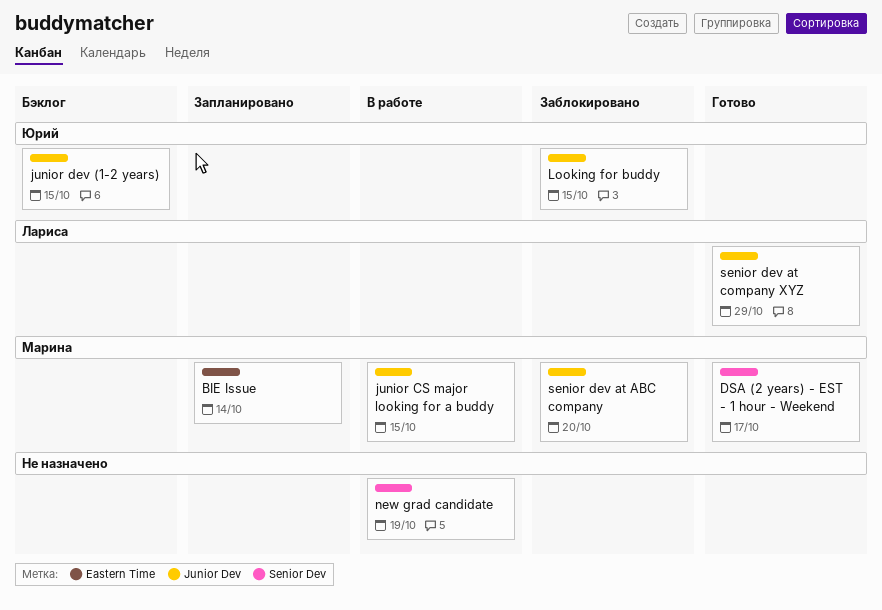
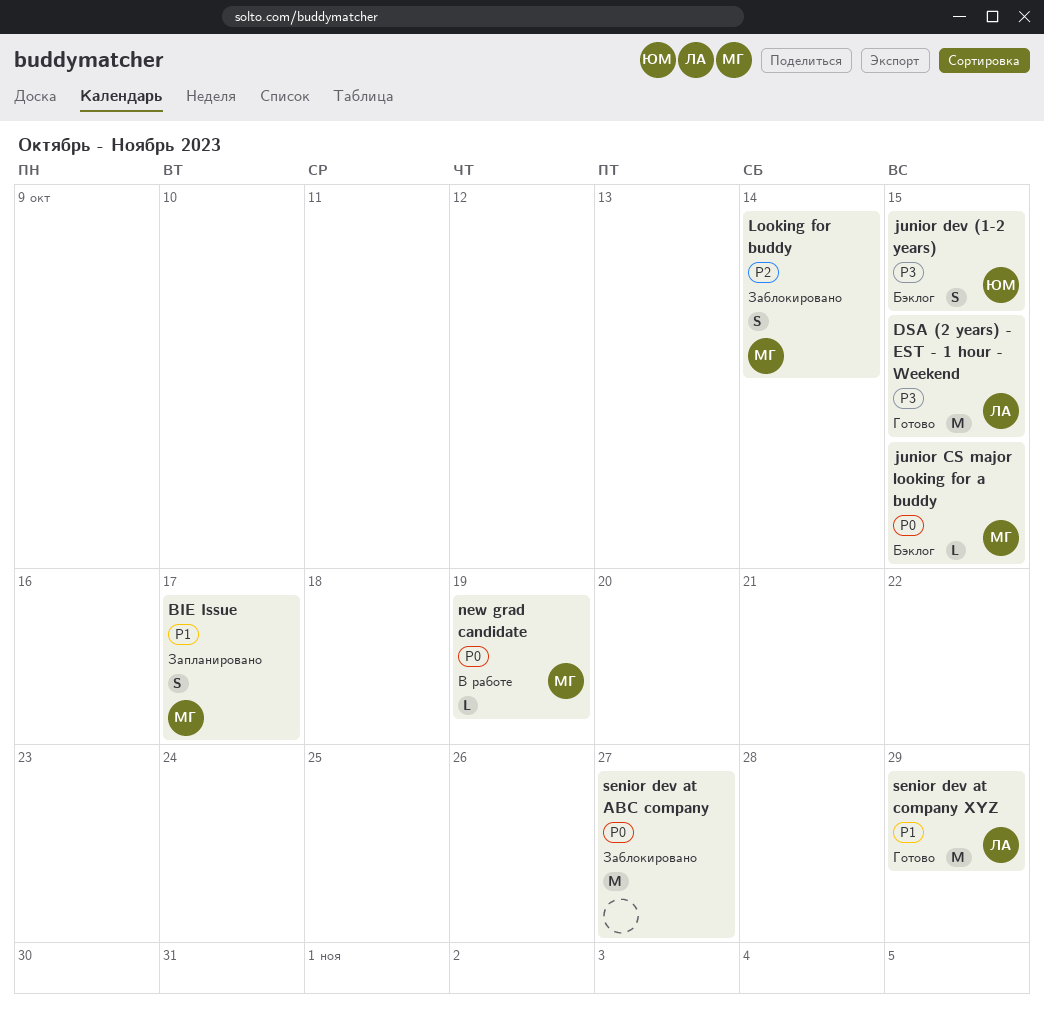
BIE Issue, due: Oct 14 -> Oct 17
DSA (2 years) - EST - 1 hour - Weekend, owner: Марина -> Лариса
DSA (2 years) - EST - 1 hour - Weekend, due: Oct 17 -> Oct 15
junior CS major looking for a buddy, status: В работе -> Бэклог
Looking for buddy, owner: Юрий -> Марина
Looking for buddy, due: Oct 15 -> Oct 14
new grad candidate, owner: none -> Марина
senior dev at ABC company, owner: Марина -> none
senior dev at ABC company, due: Oct 20 -> Oct 27

